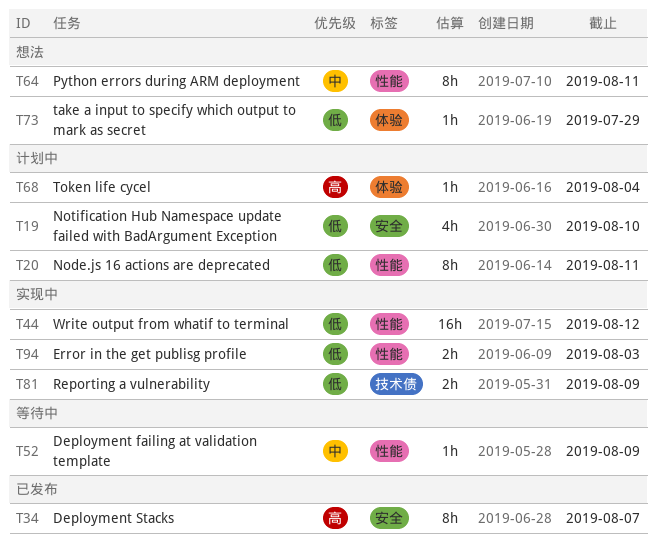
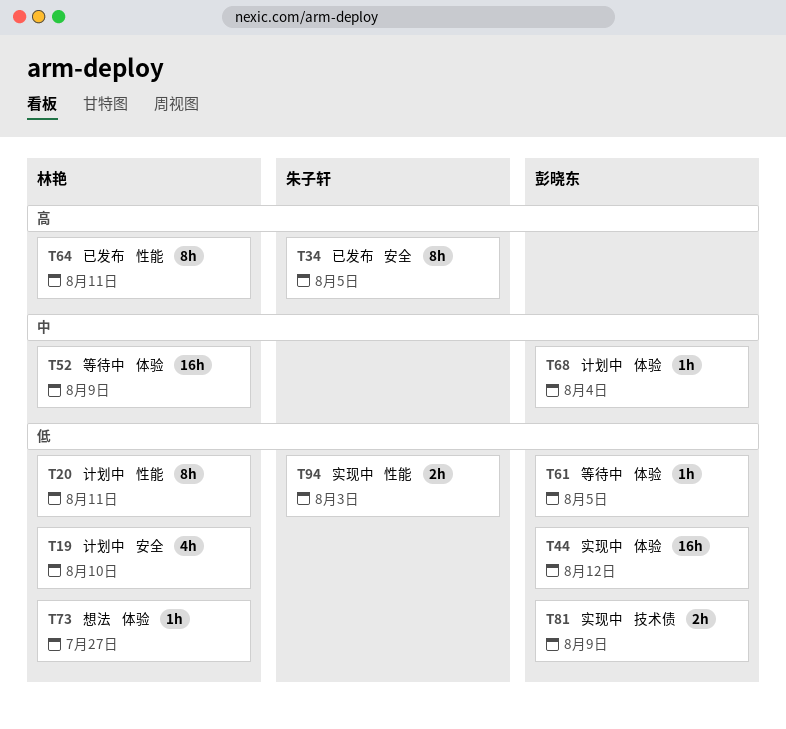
T34, due: Aug 7 -> Aug 5
T44, label: 性能 -> 体验
T52, label: 性能 -> 体验
T52, estimate: 1h -> 16h
T61: none -> present
T64, status: 想法 -> 已发布
T64, priority: 中 -> 高
T68, priority: 高 -> 中
T73, due: Jul 29 -> Jul 27

